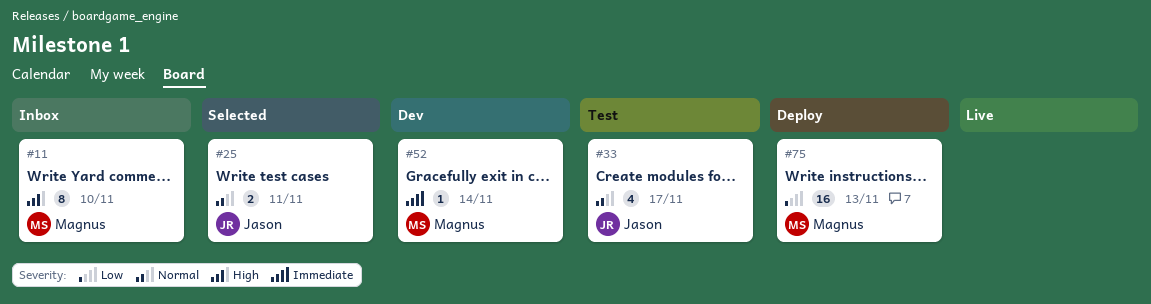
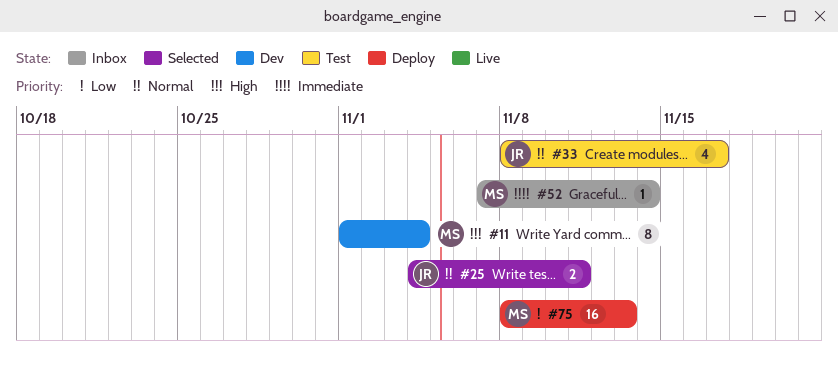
#11, status: Inbox -> Dev
#11, due: Nov 10 -> Nov 4
#52, status: Dev -> Inbox

